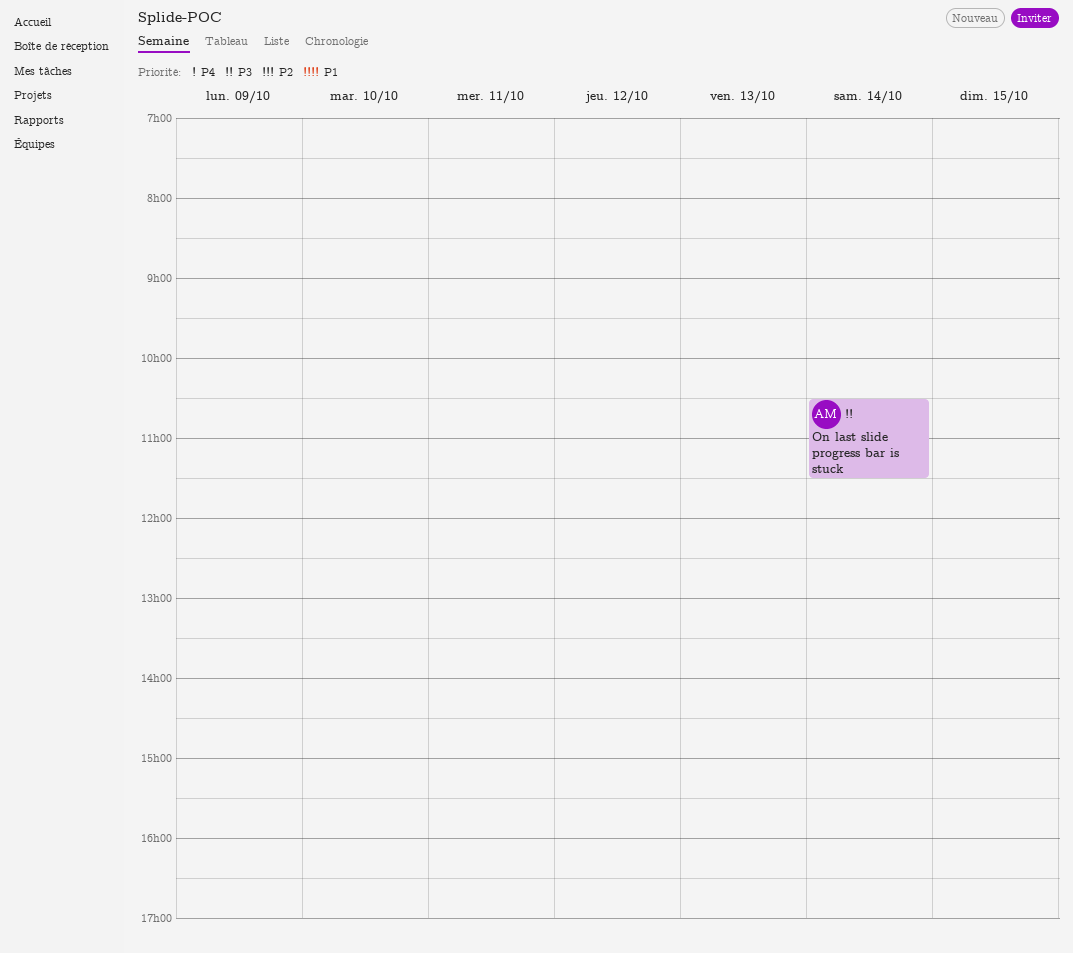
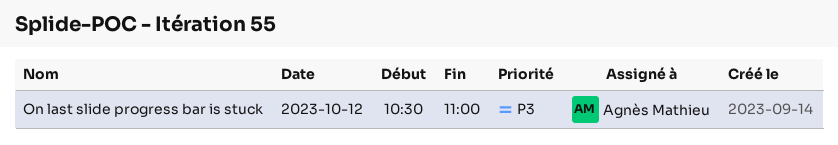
On last slide progress bar is stuck, day: Oct 14 -> Oct 12
On last slide progress bar is stuck, ends: 11:30 -> 11:00

